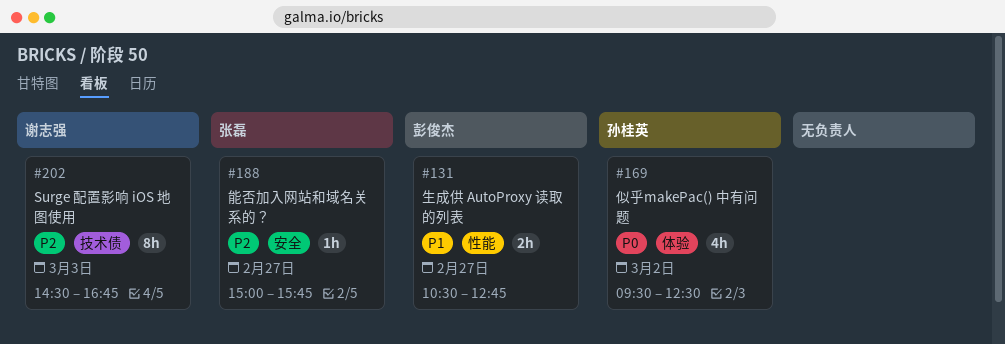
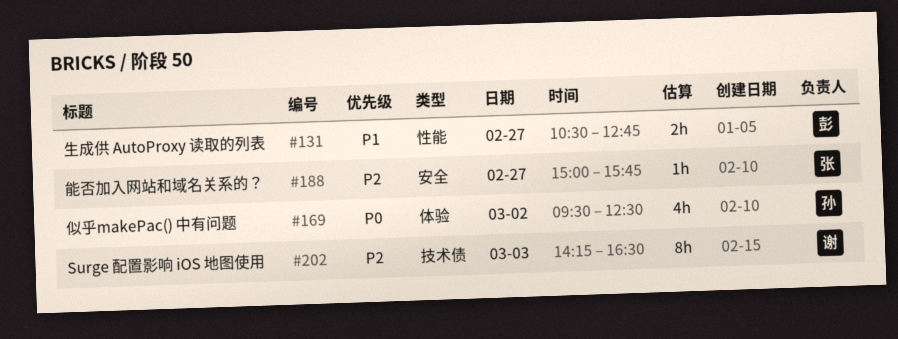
#202, begins: 14:30 -> 14:15
#202, ends: 16:45 -> 16:30

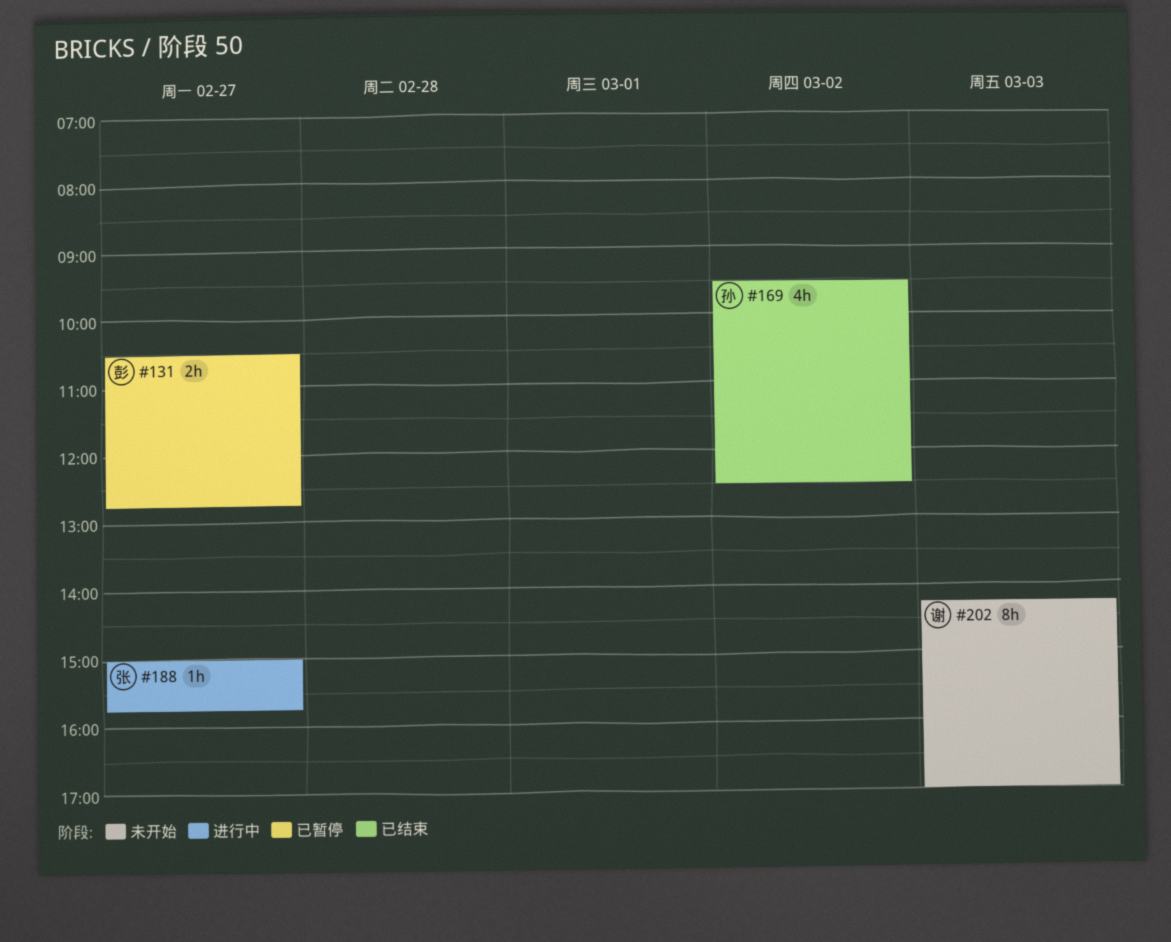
#202, ends: 16:30 -> 17:00

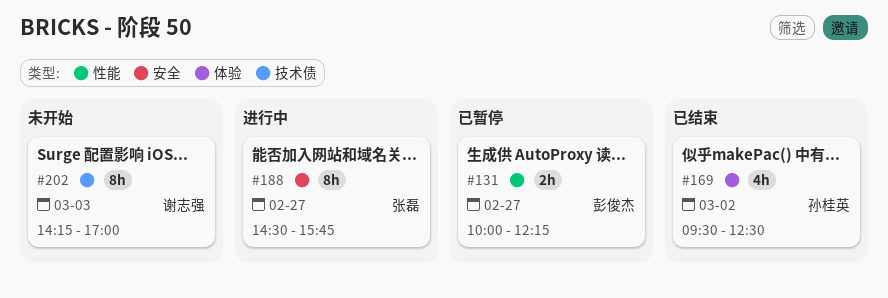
#131, begins: 10:30 -> 10:00
#131, ends: 12:45 -> 12:15
#188, estimate: 1h -> 8h
#188, begins: 15:00 -> 14:30

